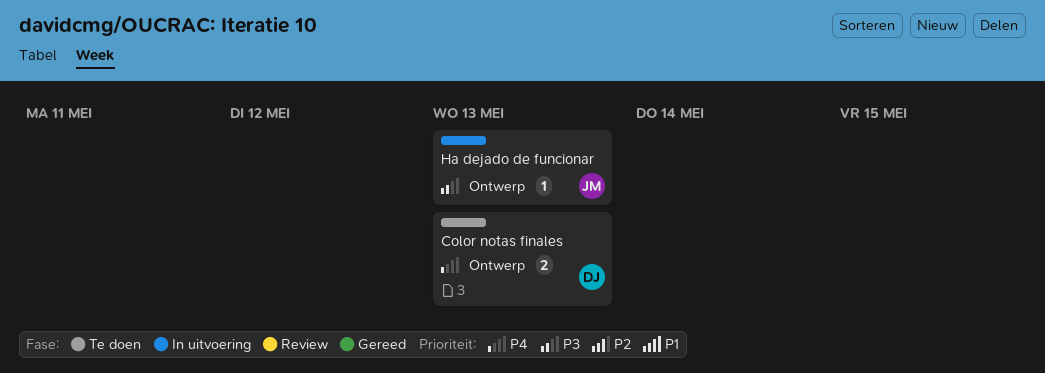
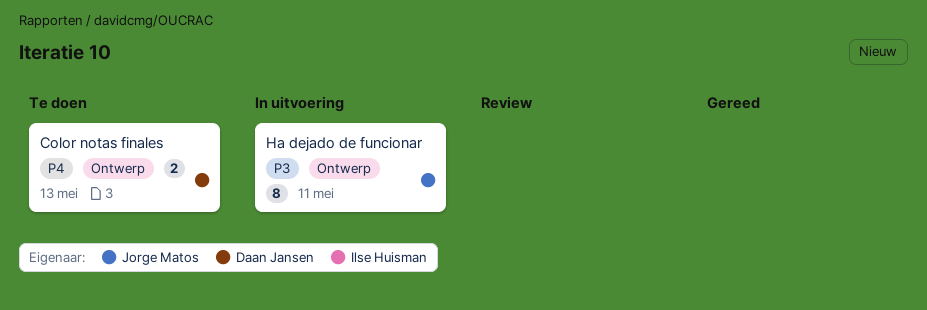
Ha dejado de funcionar, estimate: 1 -> 8
Ha dejado de funcionar, due: May 13 -> May 11

